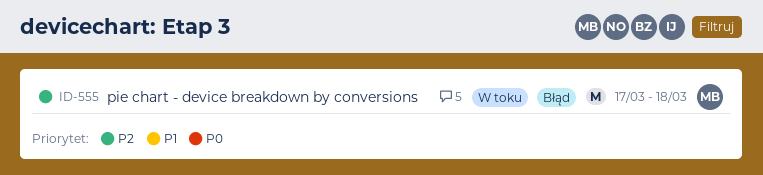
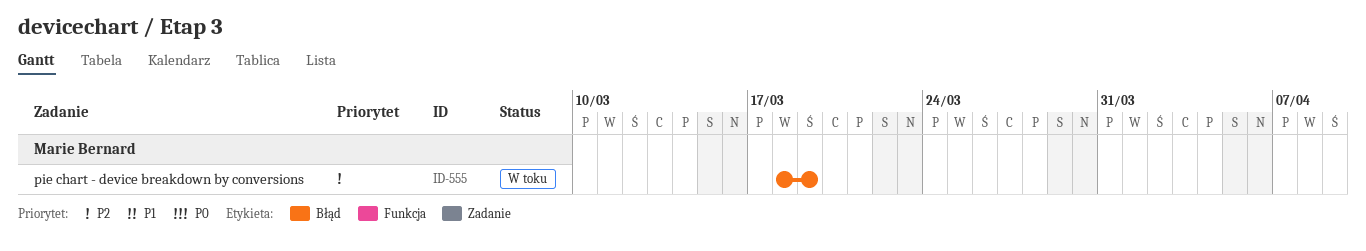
ID-555, start: Mar 17 -> Mar 18
ID-555, due: Mar 18 -> Mar 19

